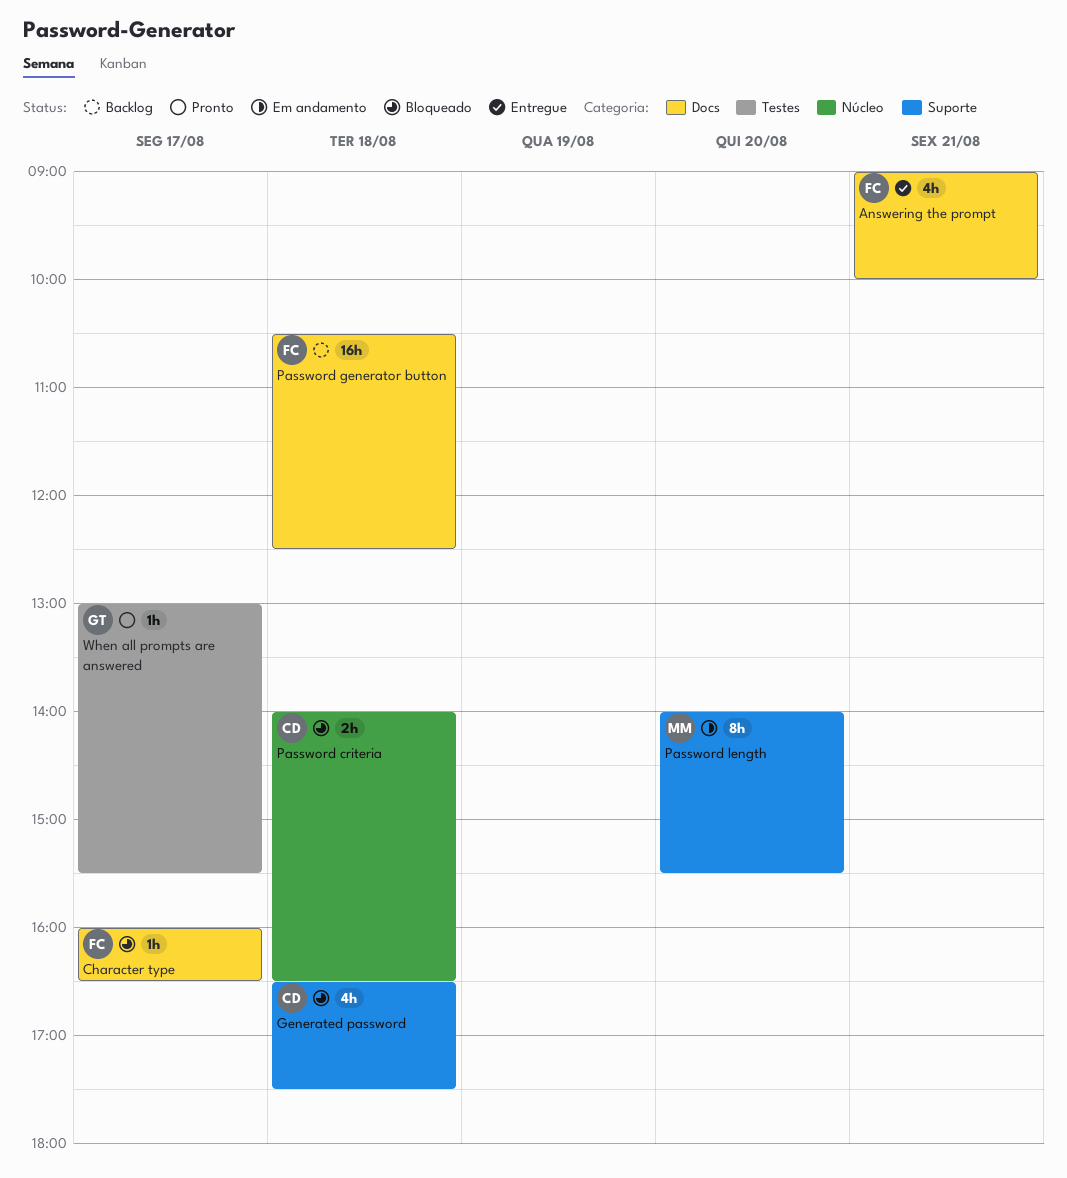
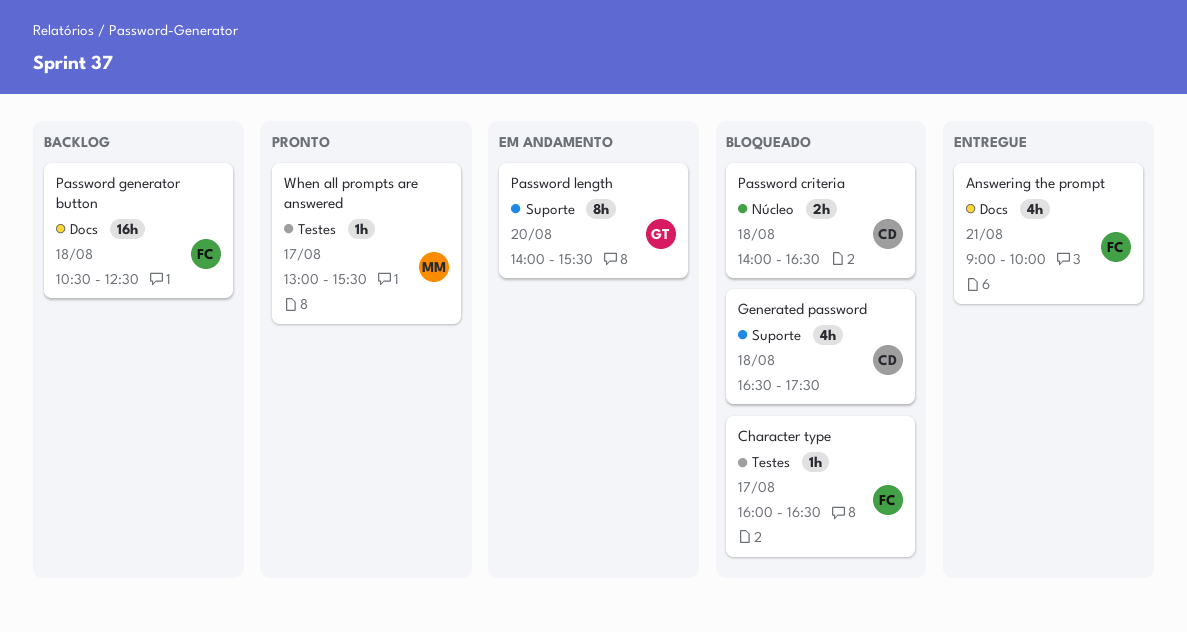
Character type, label: Docs -> Testes
Password length, owner: MM -> GT
When all prompts are answered, owner: GT -> MM

